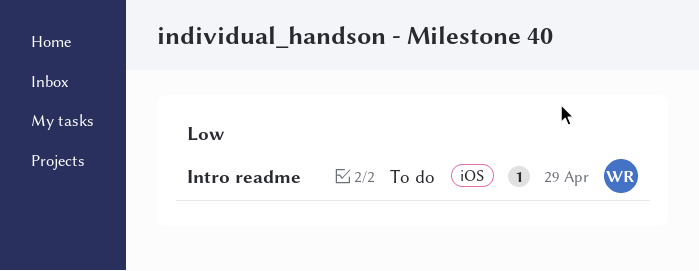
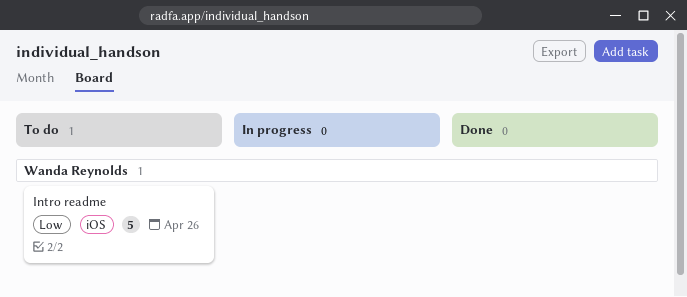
Intro readme, estimate: 1 -> 5
Intro readme, due: Apr 29 -> Apr 26

